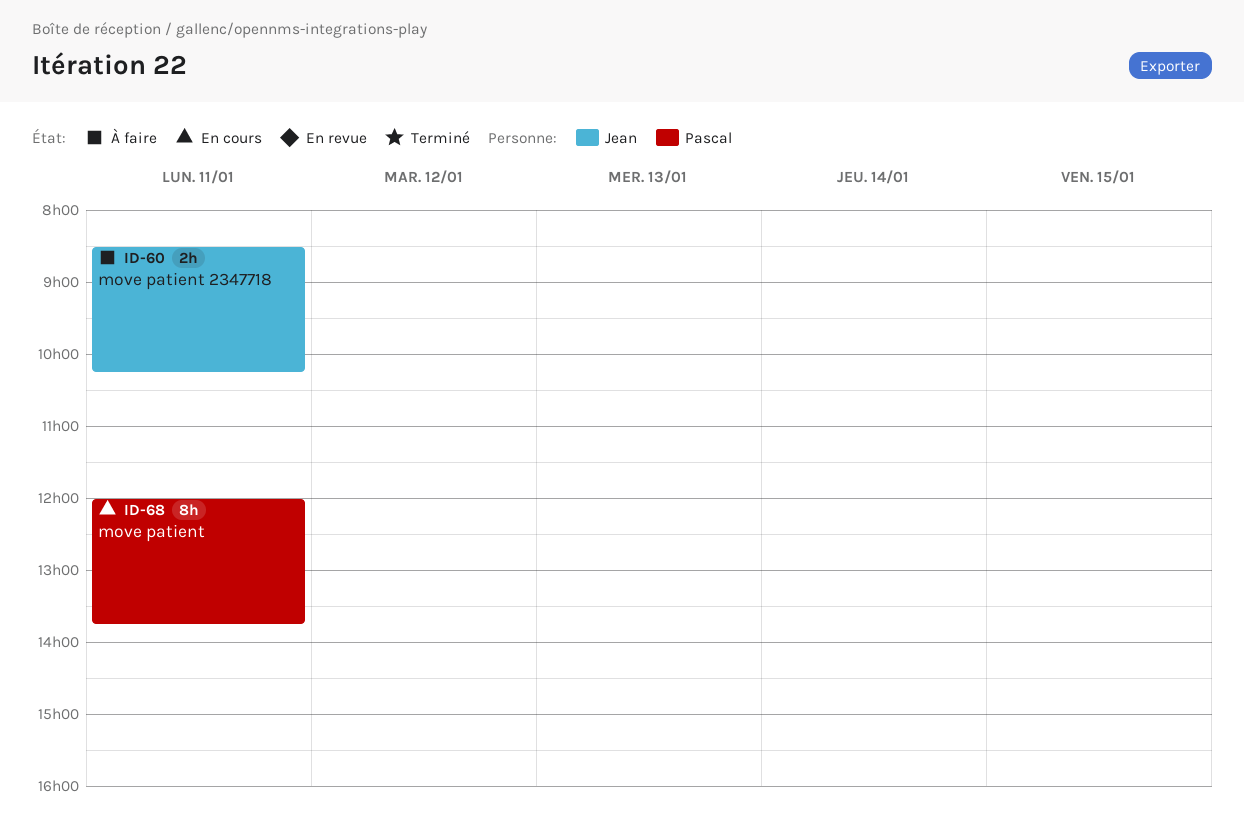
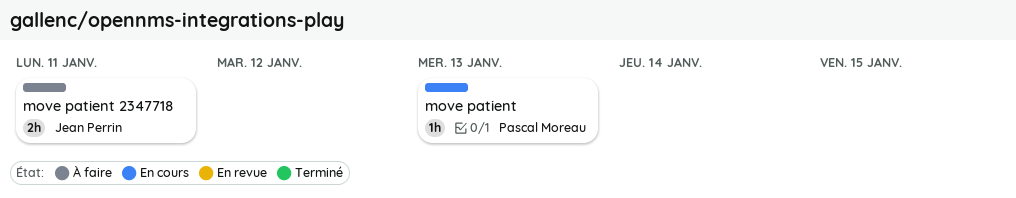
move patient, estimate: 8h -> 1h
move patient, day: Jan 11 -> Jan 13

